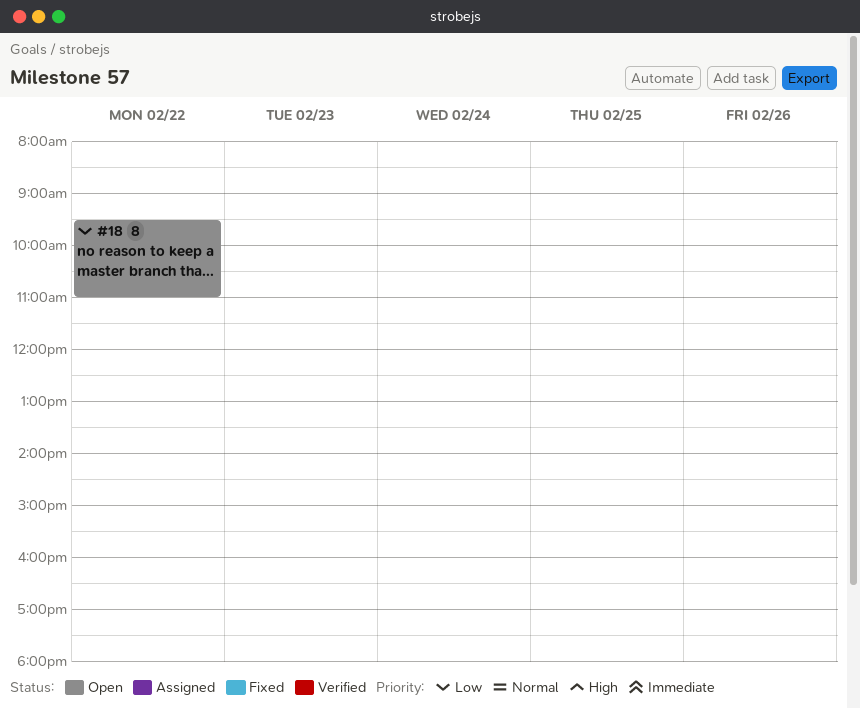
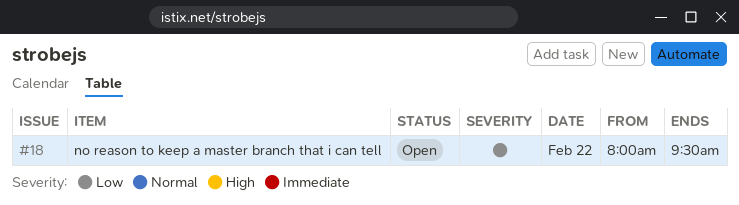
#18, begins: 09:30 -> 08:00
#18, ends: 11:00 -> 09:30

